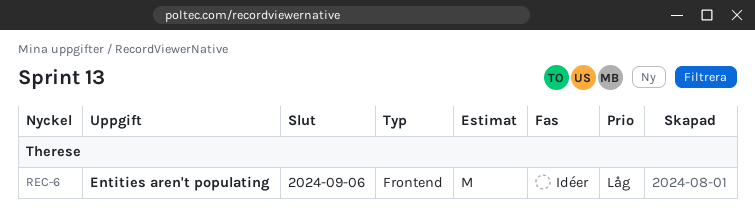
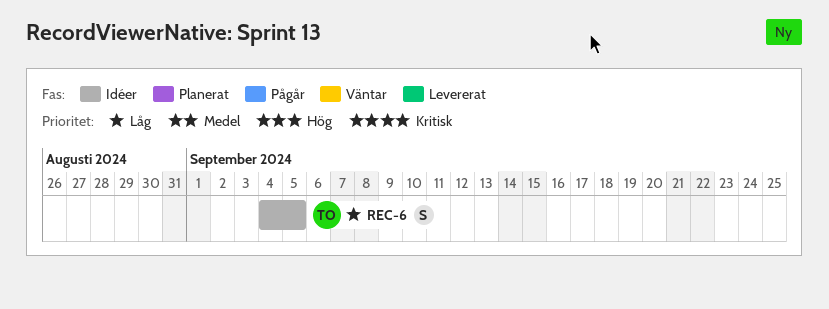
REC-6, estimate: M -> S
REC-6, due: Sep 6 -> Sep 5

